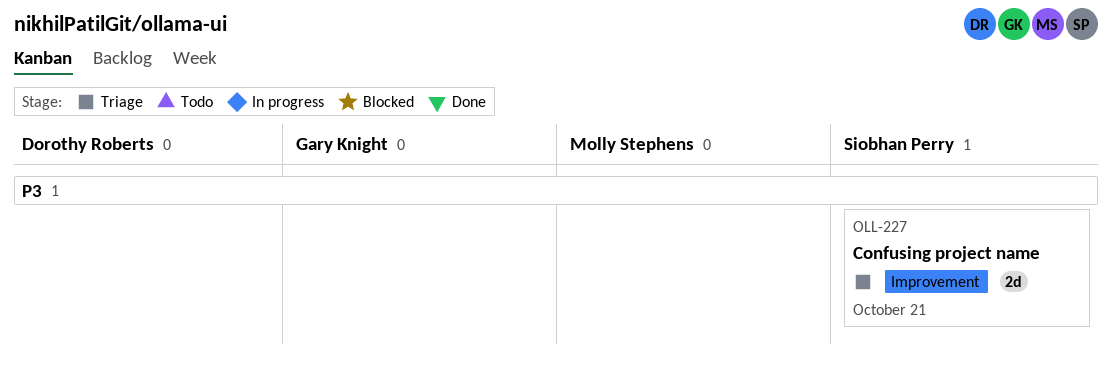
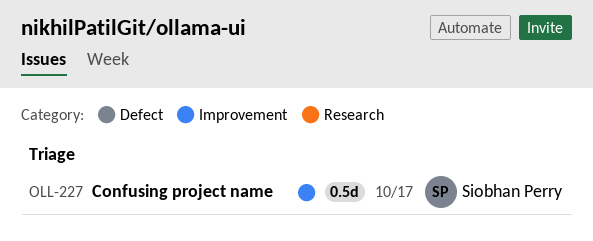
OLL-227, estimate: 2d -> 0.5d
OLL-227, due: Oct 21 -> Oct 17

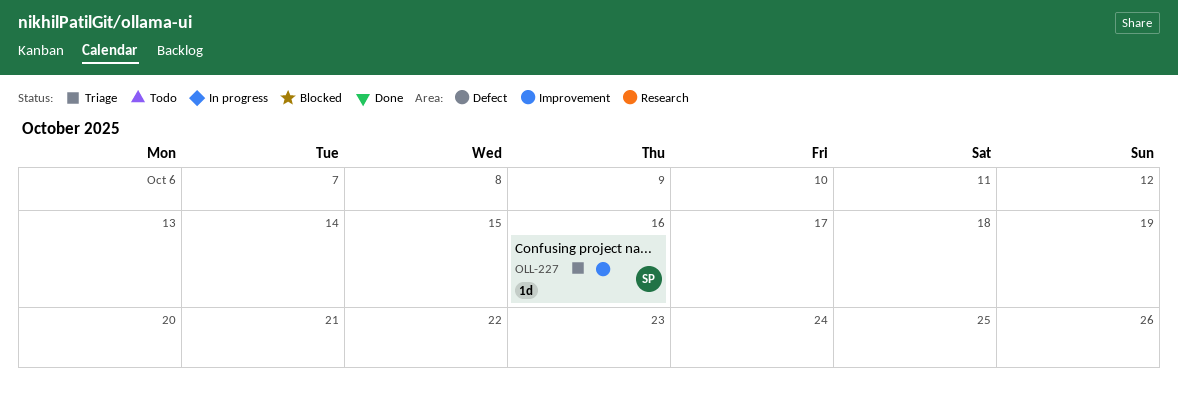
OLL-227, estimate: 0.5d -> 1d
OLL-227, due: Oct 17 -> Oct 16

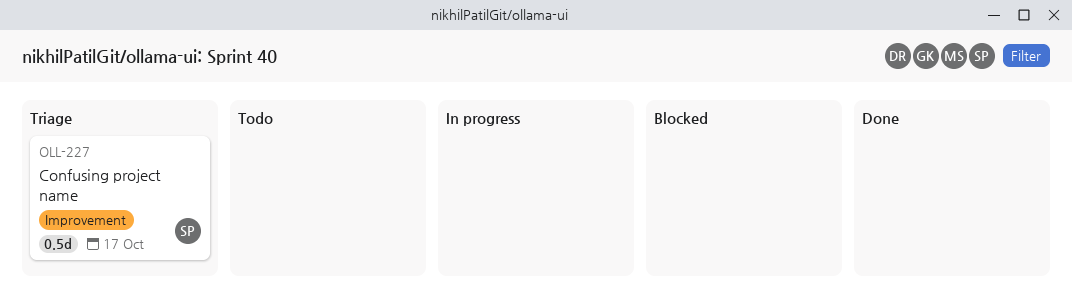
OLL-227, estimate: 1d -> 0.5d
OLL-227, due: Oct 16 -> Oct 17

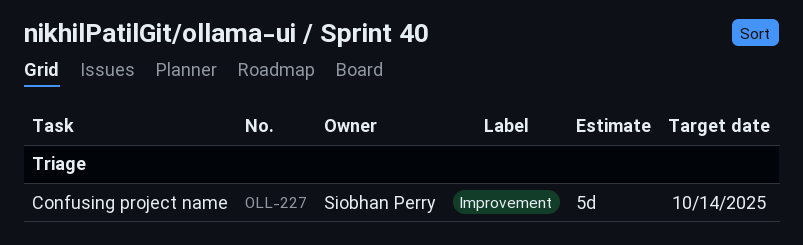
OLL-227, estimate: 0.5d -> 5d
OLL-227, due: Oct 17 -> Oct 14

